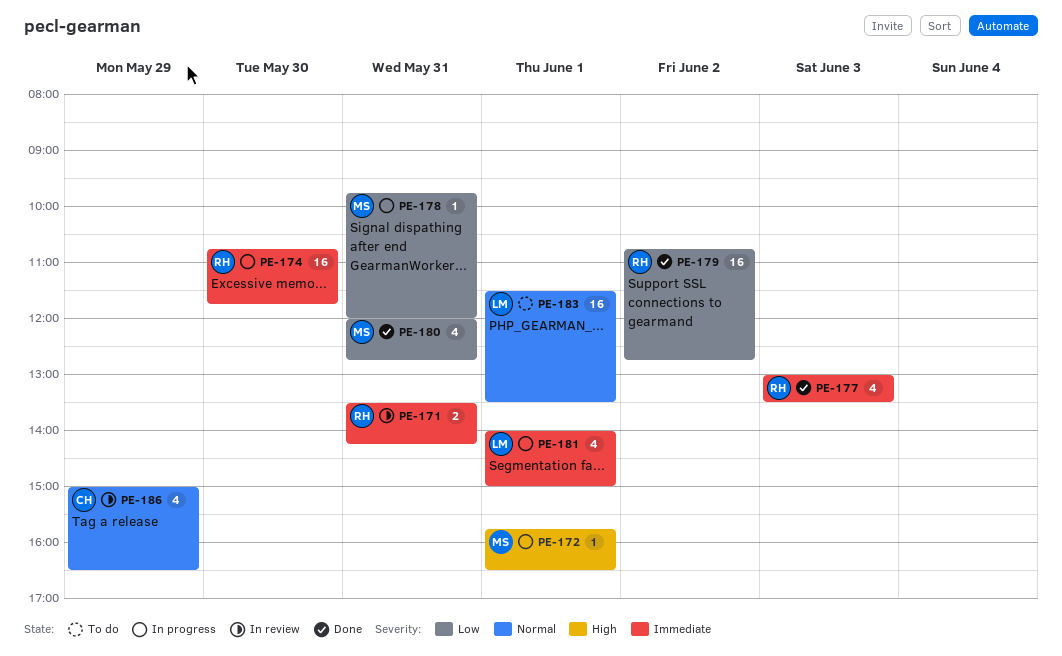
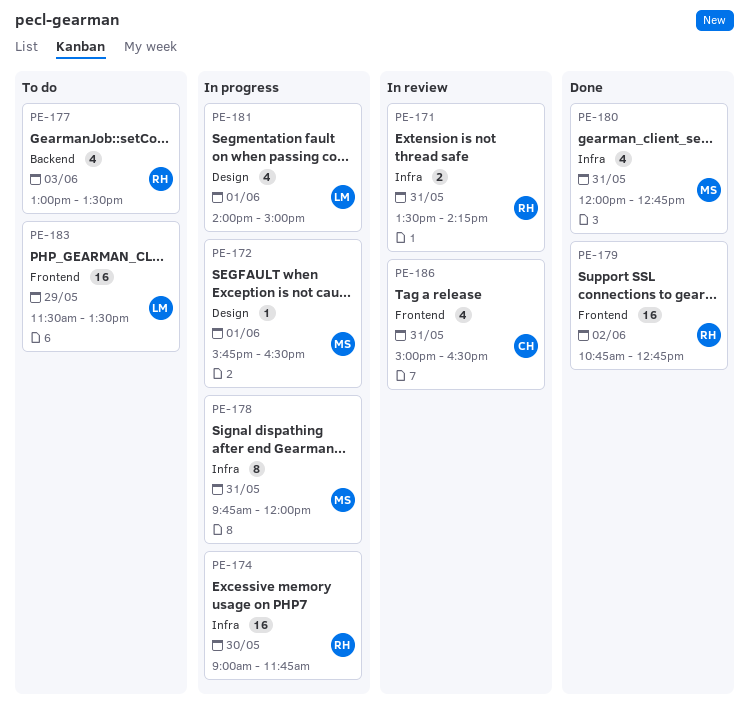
PE-174, begins: 10:45 -> 09:00
PE-177, status: Done -> To do
PE-178, estimate: 1 -> 8
PE-183, day: Jun 1 -> May 29
PE-186, day: May 29 -> May 31

